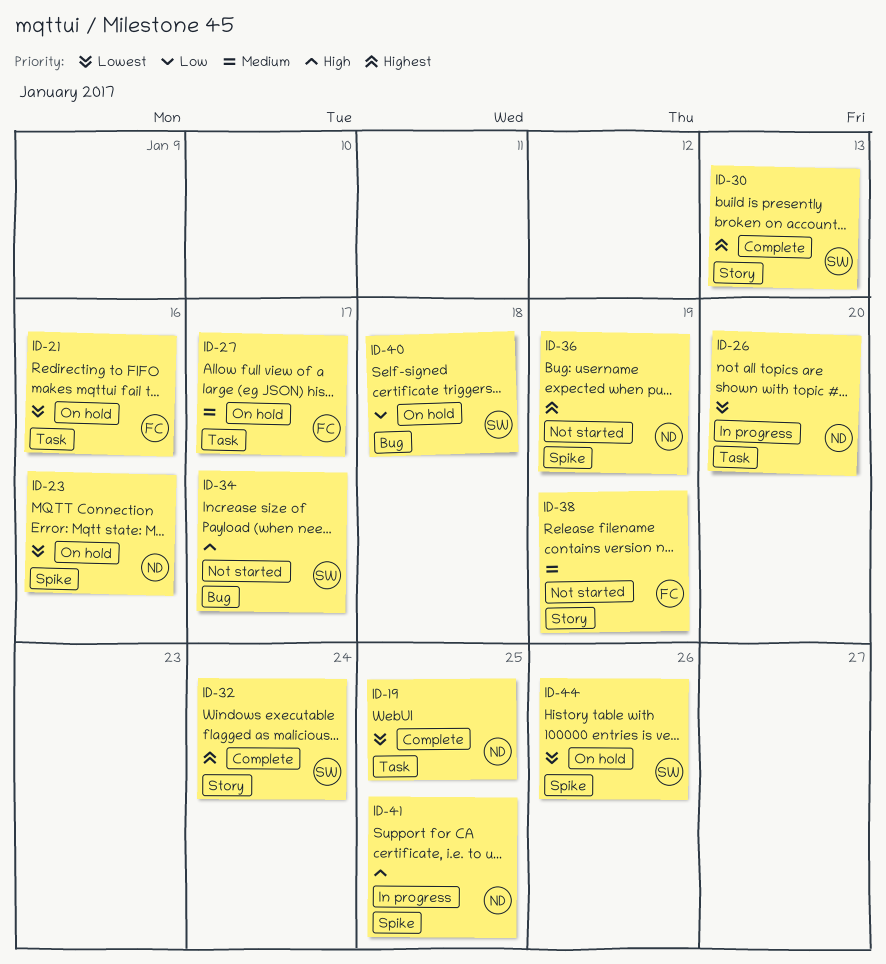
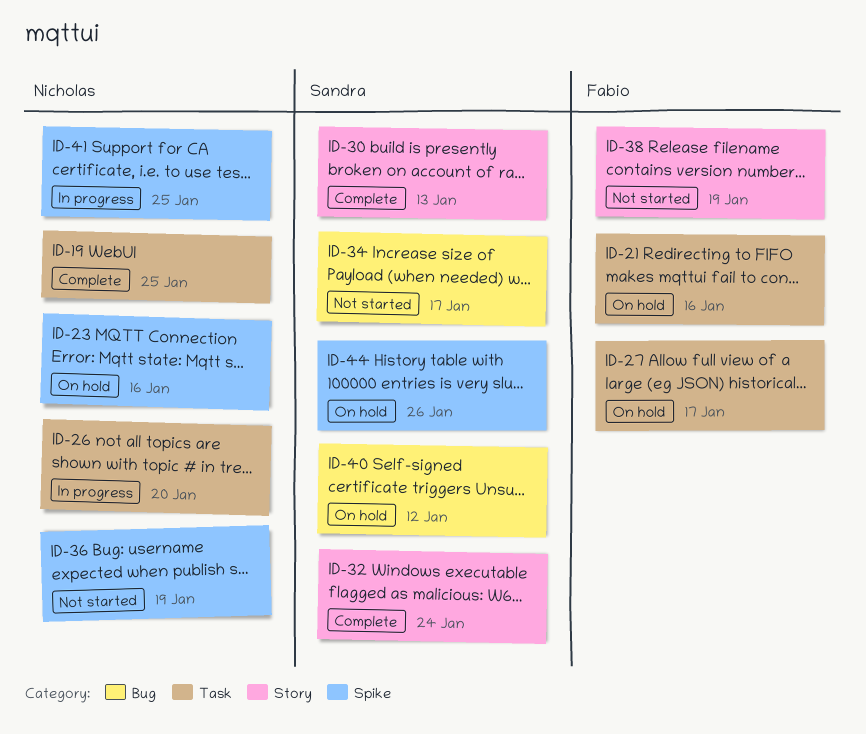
ID-40, due: Jan 18 -> Jan 12

